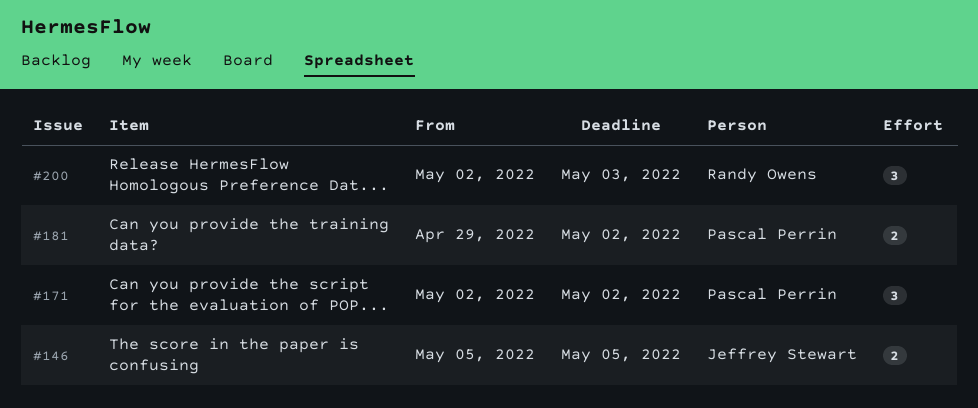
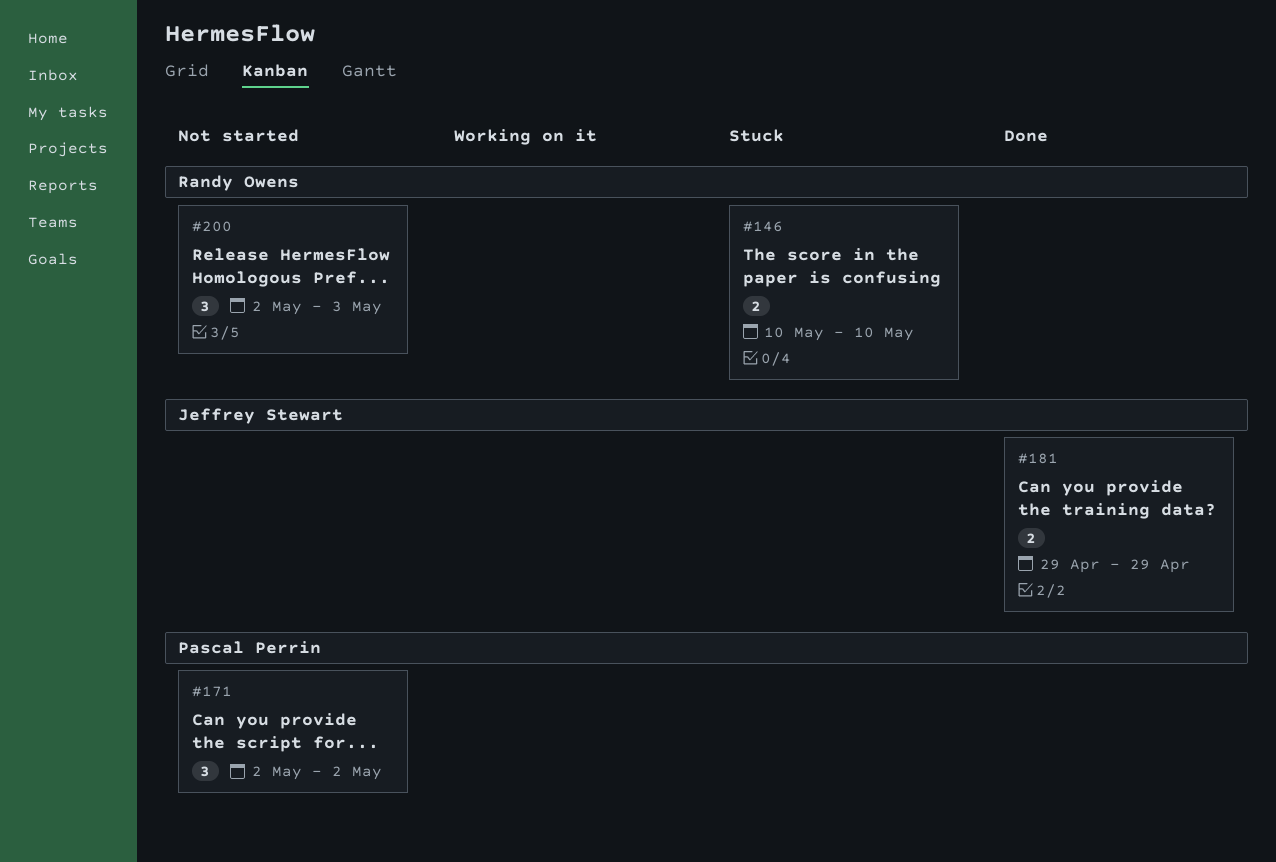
#146, owner: Jeffrey Stewart -> Randy Owens
#146, start: May 5 -> May 10
#146, due: May 5 -> May 10
#181, owner: Pascal Perrin -> Jeffrey Stewart
#181, due: May 2 -> Apr 29

